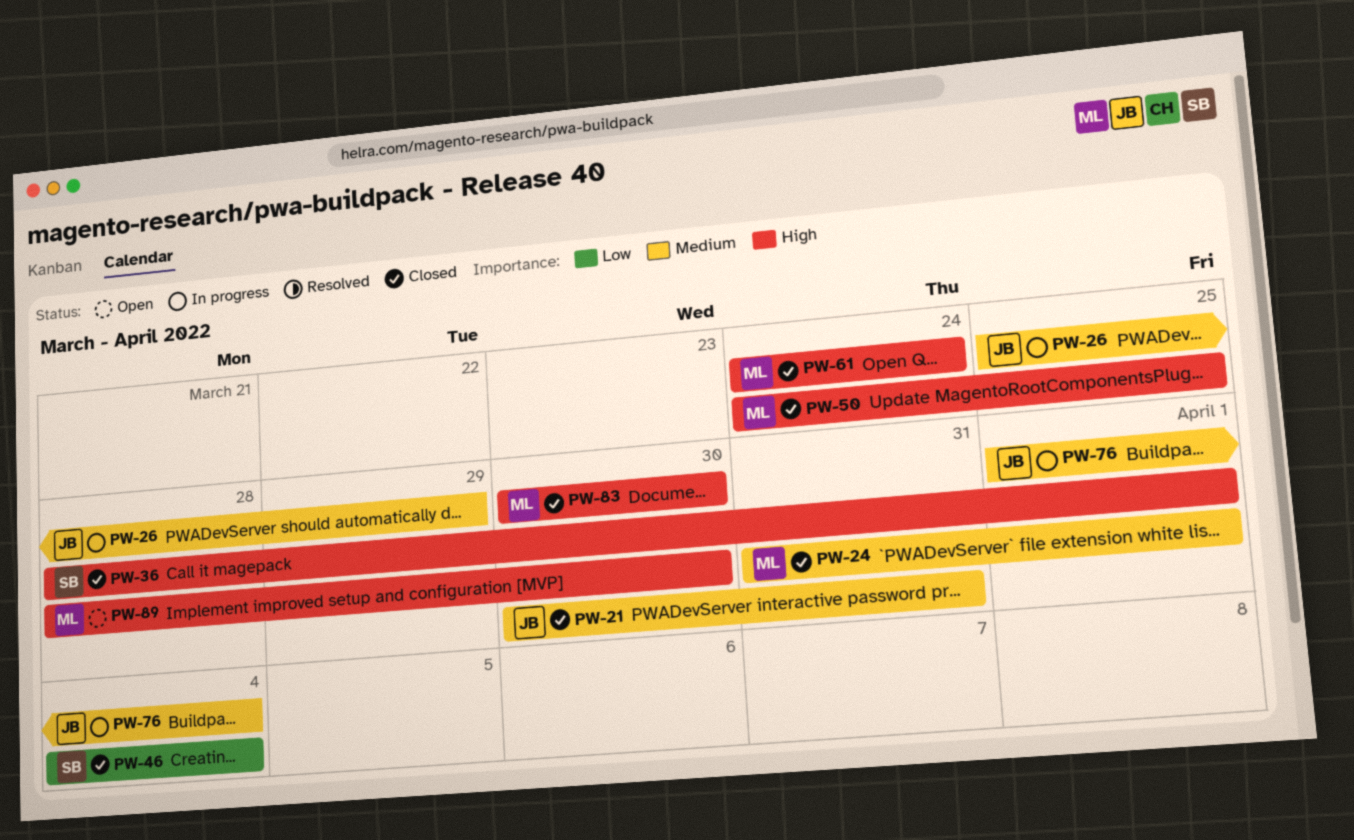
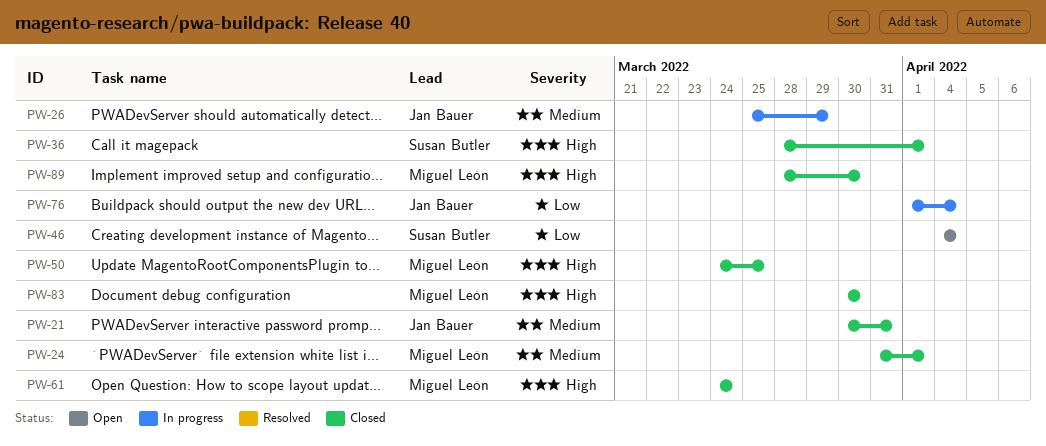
PW-46, status: Closed -> Open
PW-76, priority: Medium -> Low
PW-89, status: Open -> Closed

